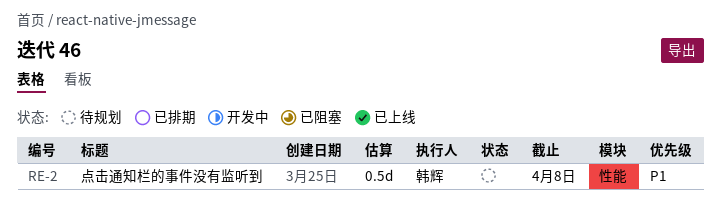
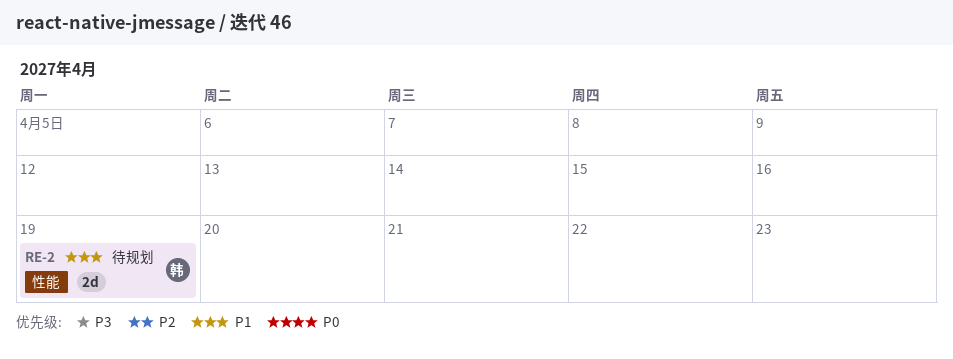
RE-2, estimate: 0.5d -> 2d
RE-2, due: Apr 8 -> Apr 19

